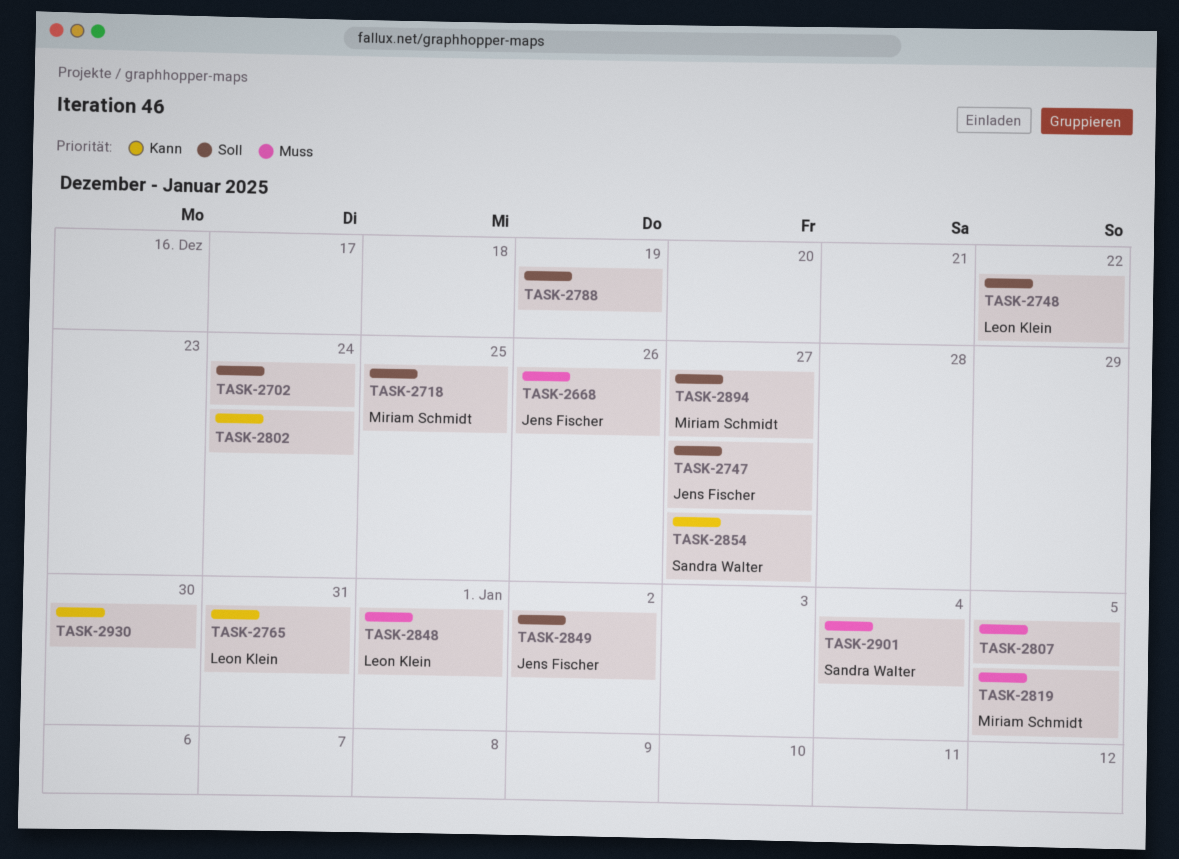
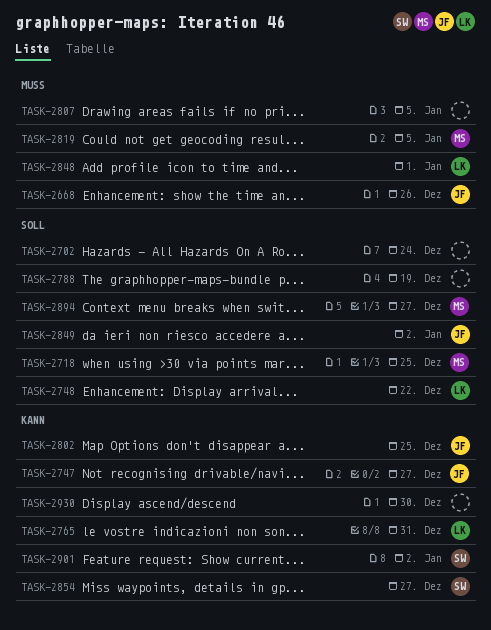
TASK-2747, priority: Soll -> Kann
TASK-2802, owner: none -> Jens Fischer
TASK-2802, due: Dec 24 -> Dec 25
TASK-2901, priority: Muss -> Kann
TASK-2901, due: Jan 4 -> Jan 2

